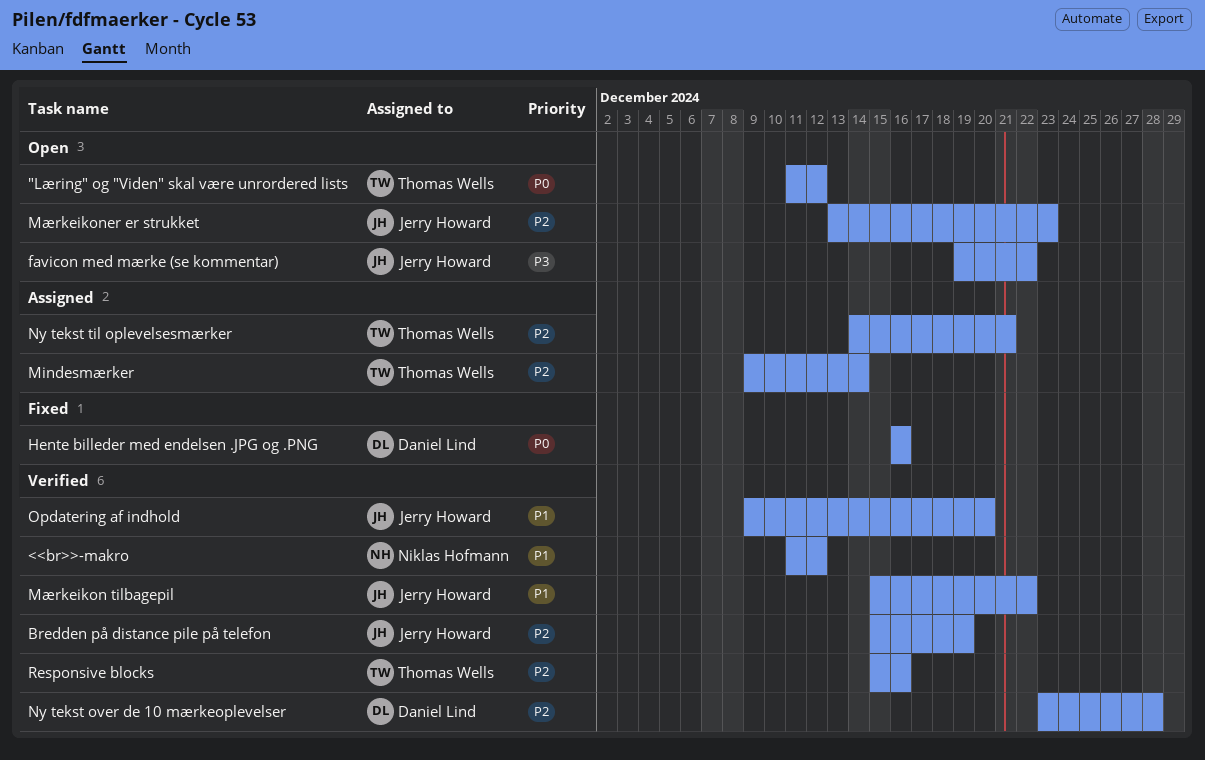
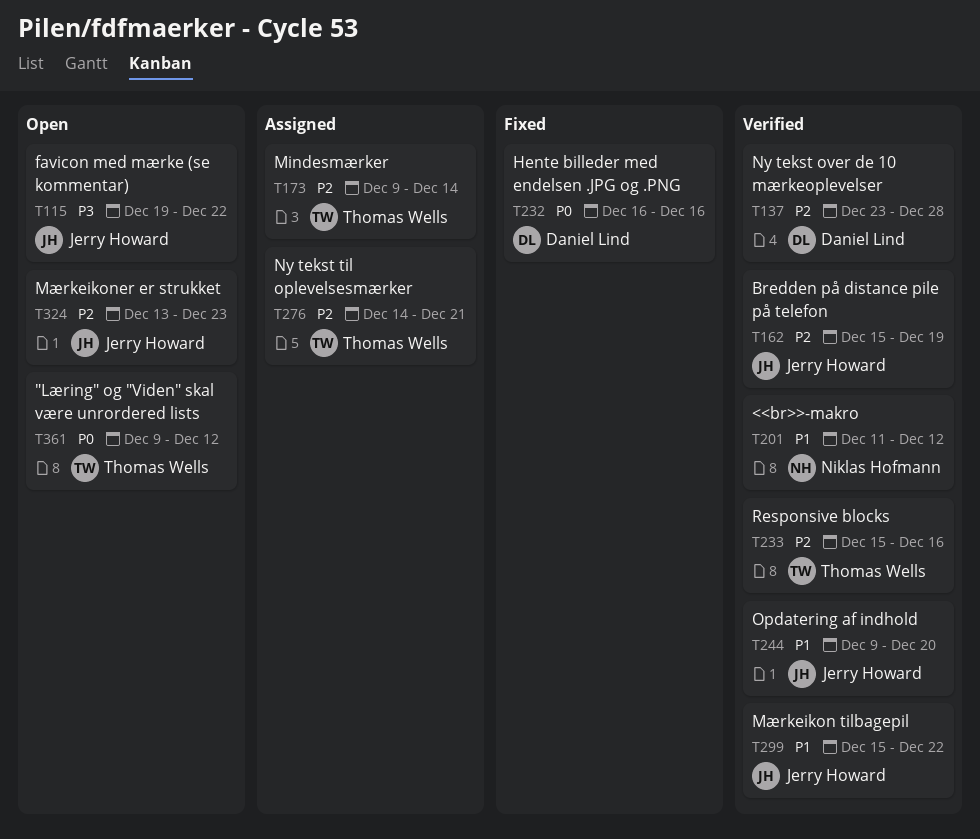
"Læring" og "Viden" skal være unrordered lists, start: Dec 11 -> Dec 9

